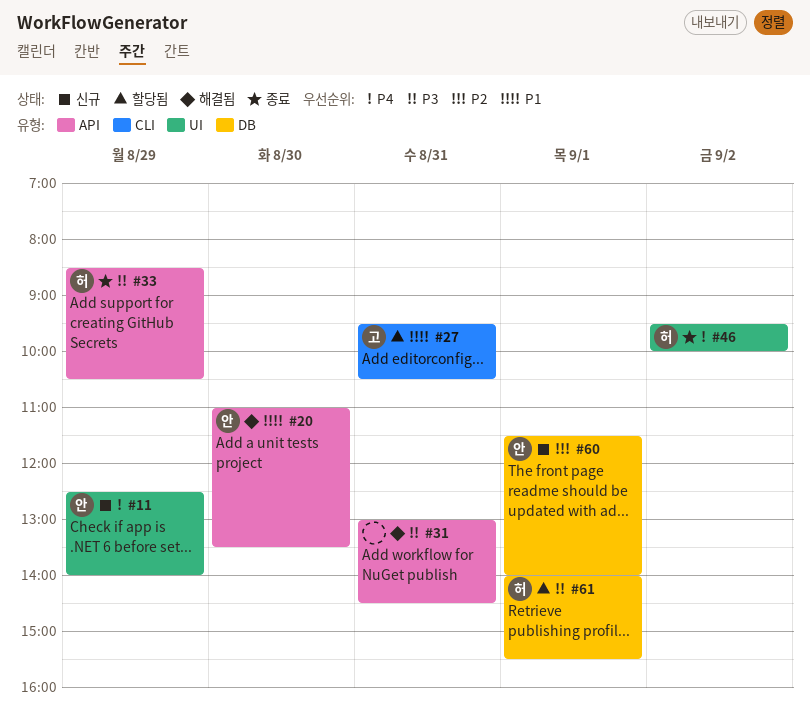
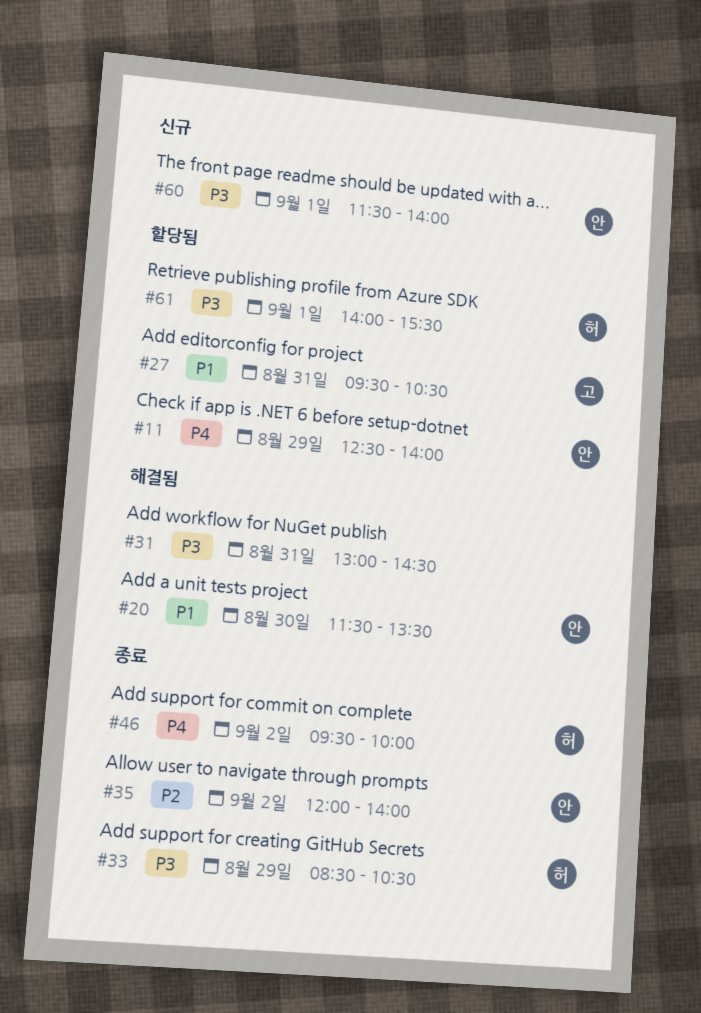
#11, status: 신규 -> 할당됨
#20, begins: 11:00 -> 11:30
#35: none -> present
#60, priority: P2 -> P3

